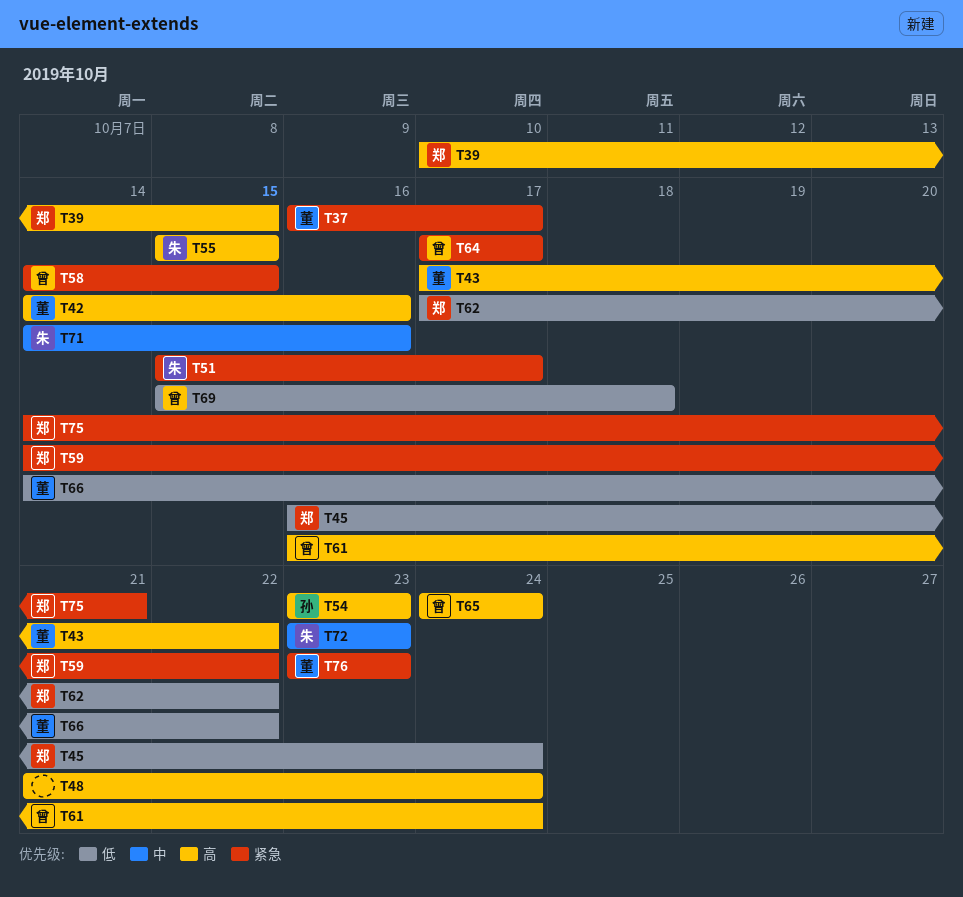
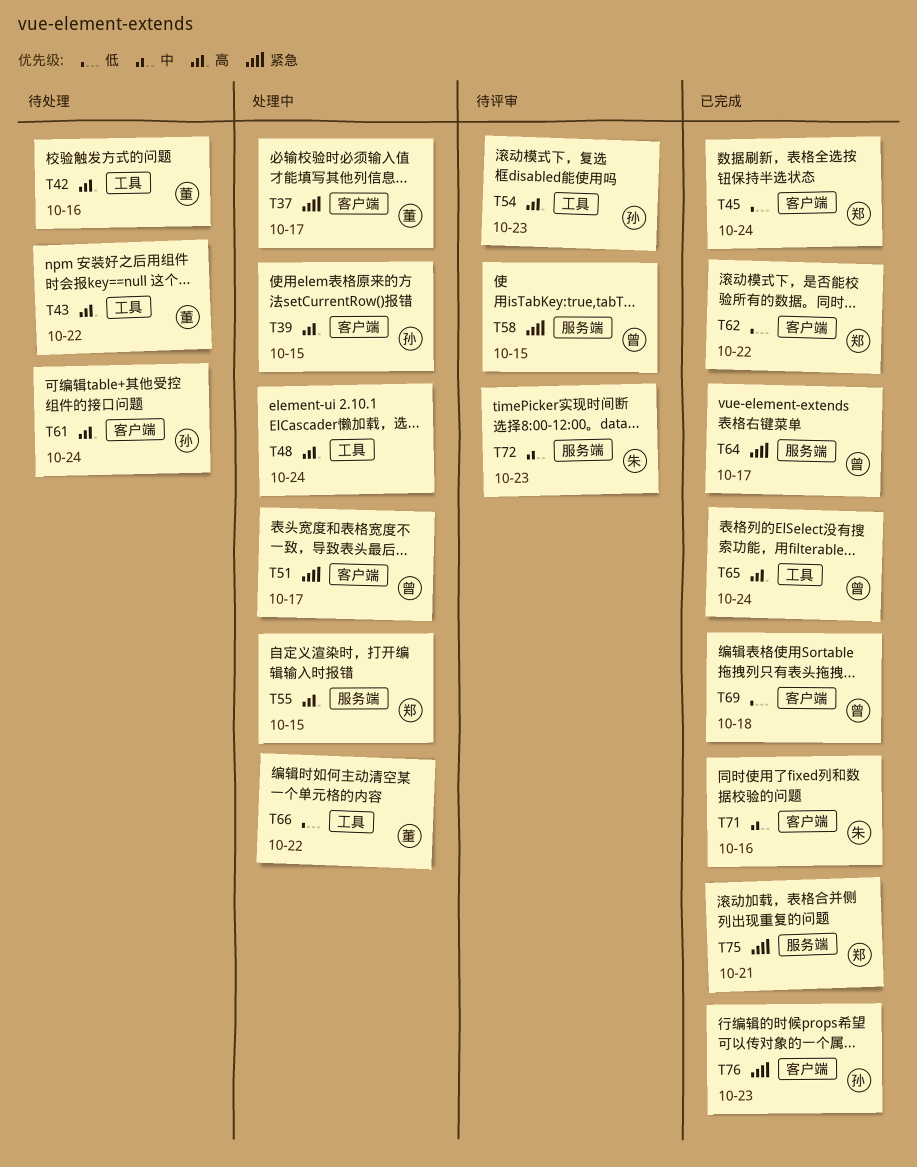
T39, owner: 郑 -> 孙
T51, owner: 朱 -> 曾
T55, owner: 朱 -> 郑
T59: present -> none
T61, owner: 曾 -> 孙
T76, owner: 董 -> 孙

